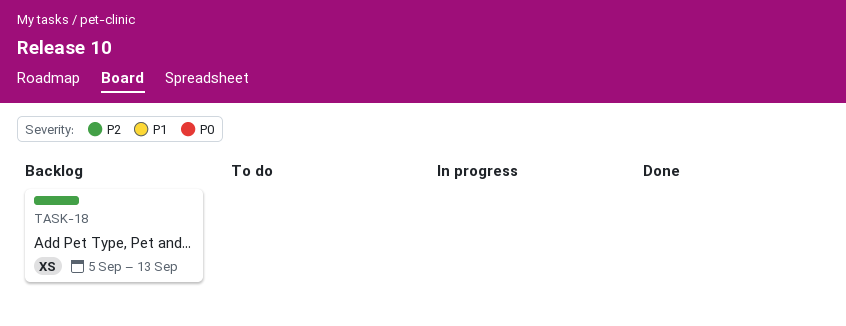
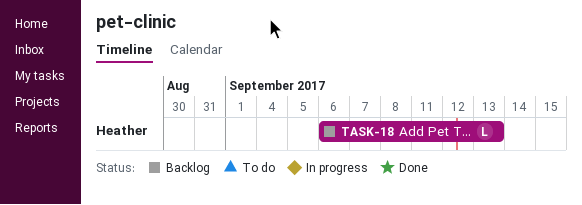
TASK-18, estimate: XS -> L
TASK-18, start: Sep 5 -> Sep 6

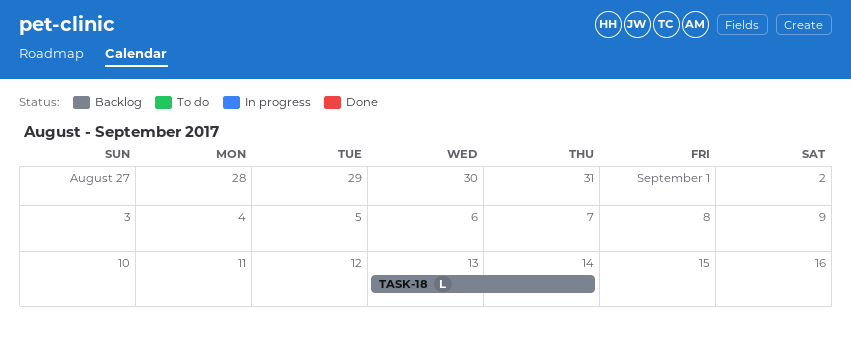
TASK-18, start: Sep 6 -> Sep 13
TASK-18, due: Sep 13 -> Sep 14

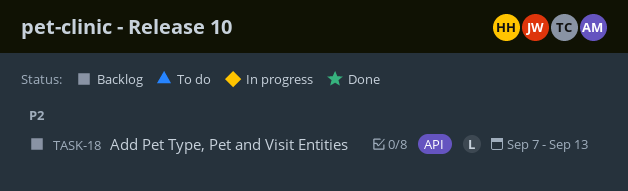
TASK-18, start: Sep 13 -> Sep 7
TASK-18, due: Sep 14 -> Sep 13

